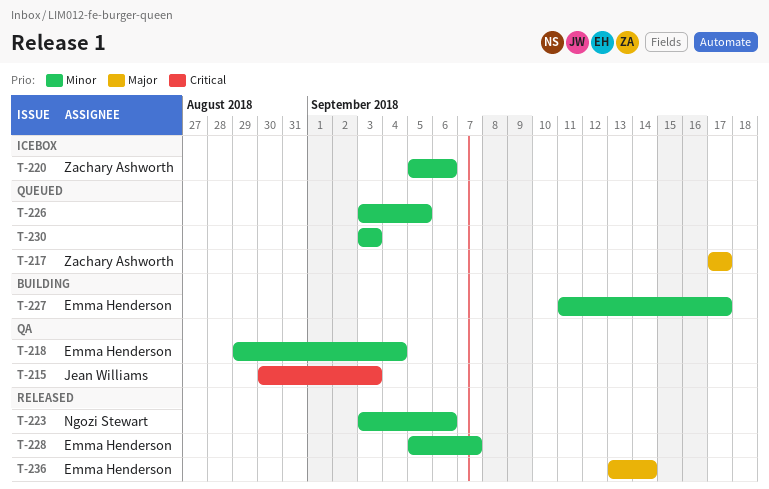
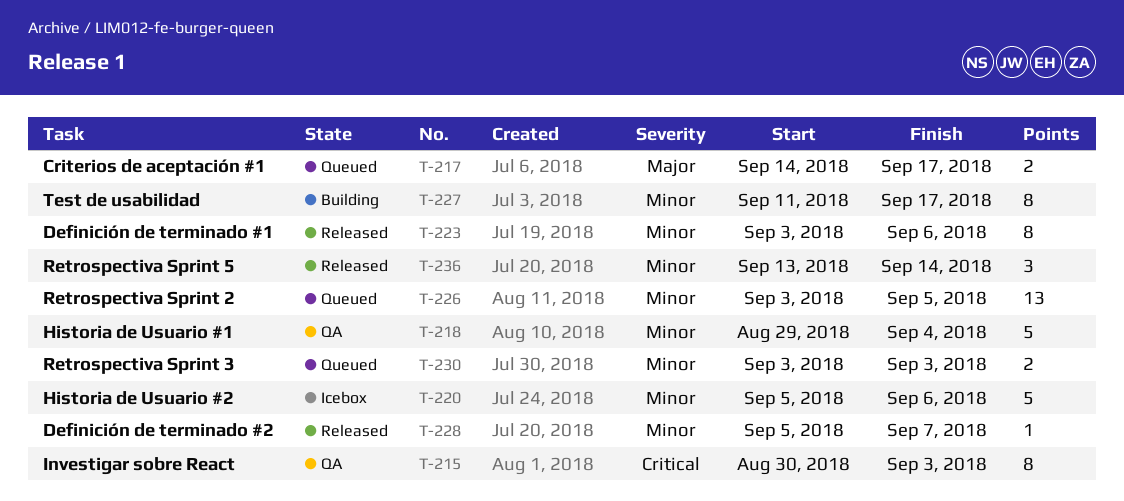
T-217, start: Sep 17 -> Sep 14
T-236, priority: Major -> Minor

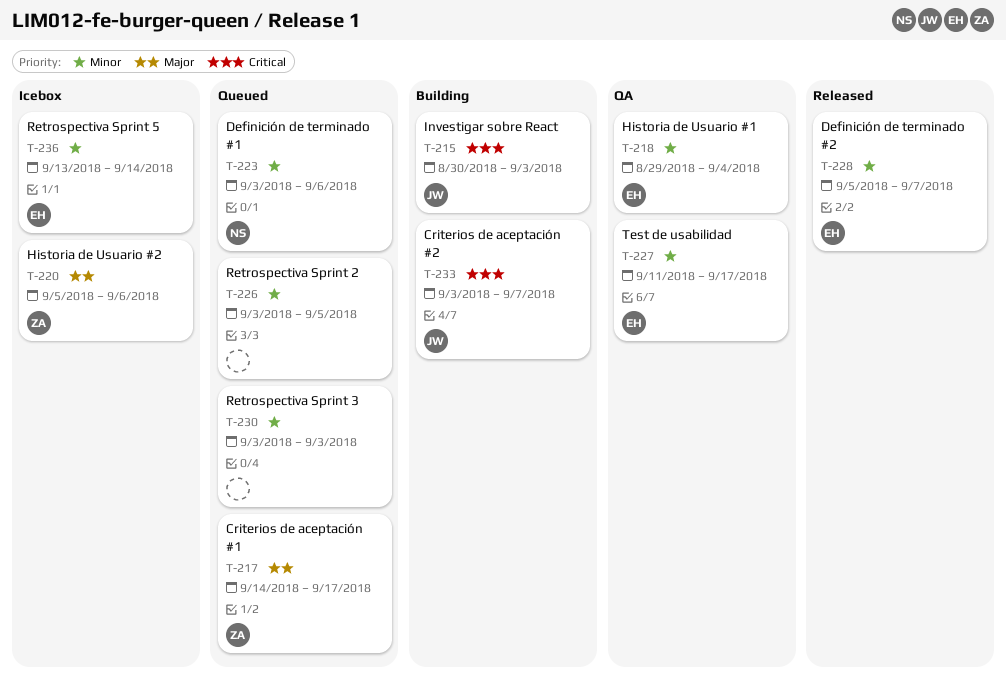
T-215, status: QA -> Building
T-220, priority: Minor -> Major
T-223, status: Released -> Queued
T-227, status: Building -> QA
T-233: none -> present
T-236, status: Released -> Icebox

